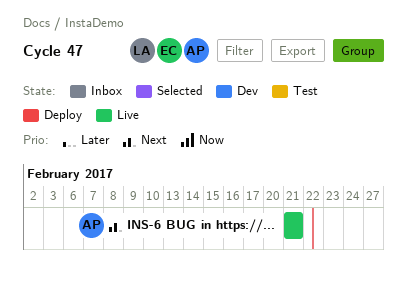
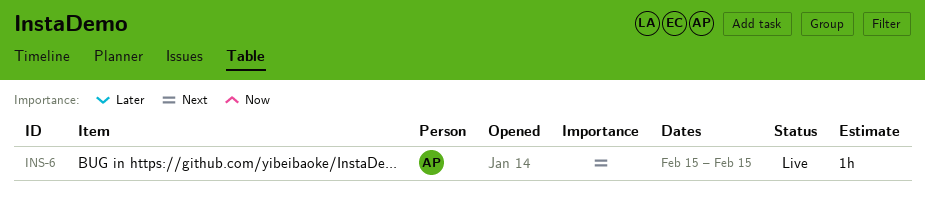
INS-6, start: Feb 21 -> Feb 15
INS-6, due: Feb 21 -> Feb 15

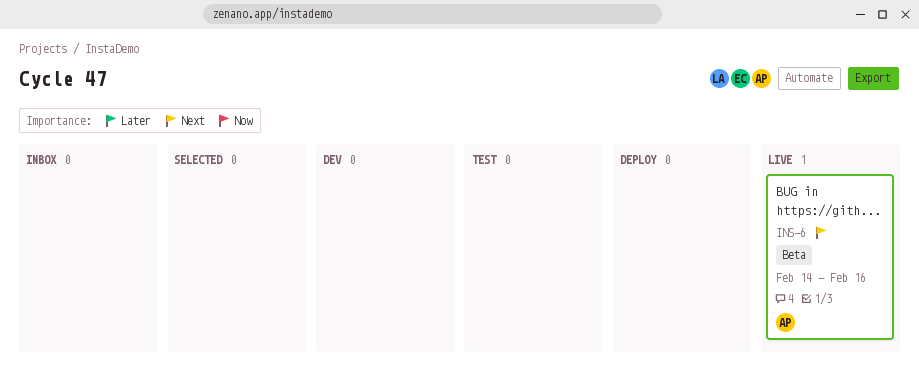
INS-6, start: Feb 15 -> Feb 14
INS-6, due: Feb 15 -> Feb 16

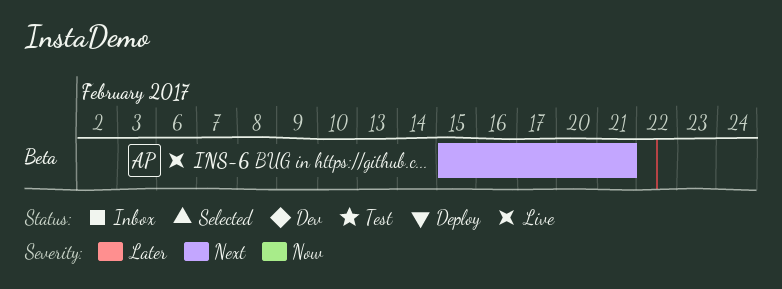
INS-6, start: Feb 14 -> Feb 15
INS-6, due: Feb 16 -> Feb 21

